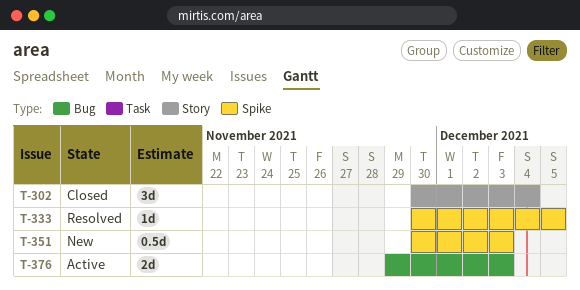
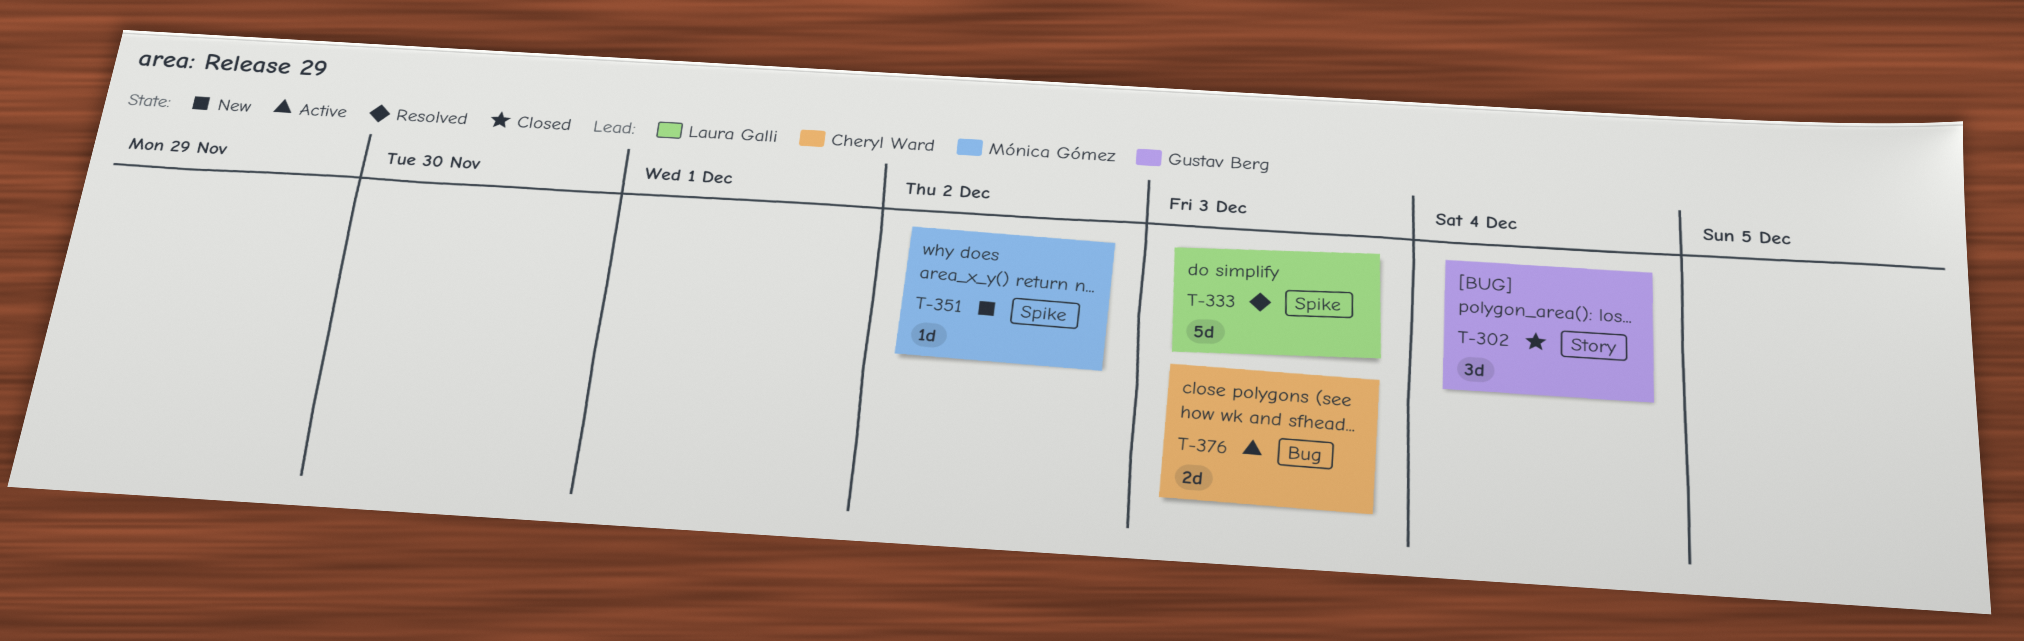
T-333, estimate: 1d -> 5d
T-333, due: Dec 5 -> Dec 3
T-351, estimate: 0.5d -> 1d
T-351, due: Dec 3 -> Dec 2

